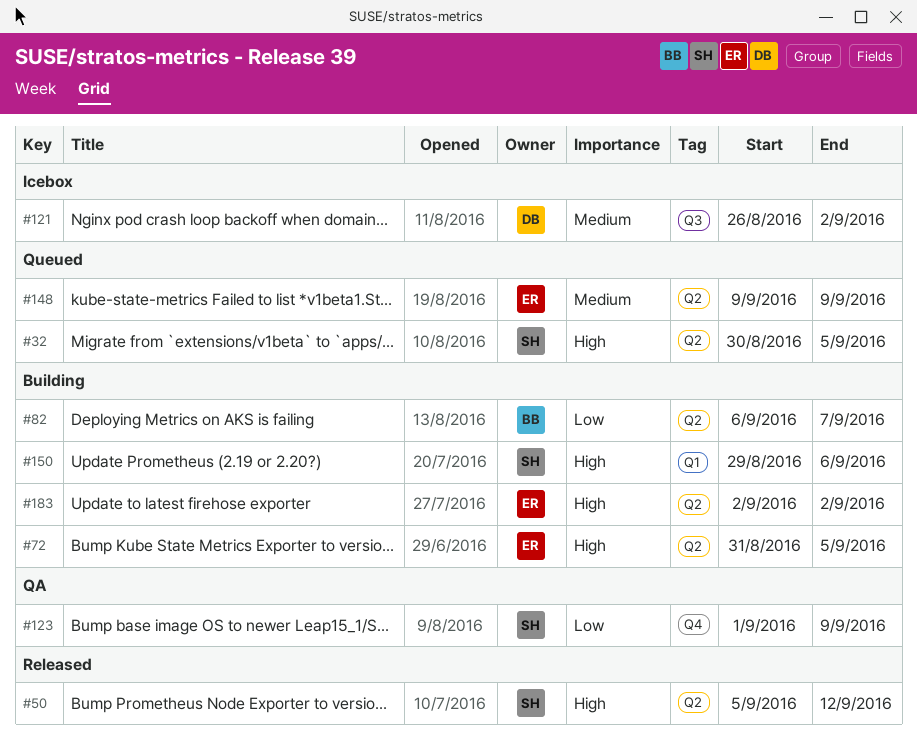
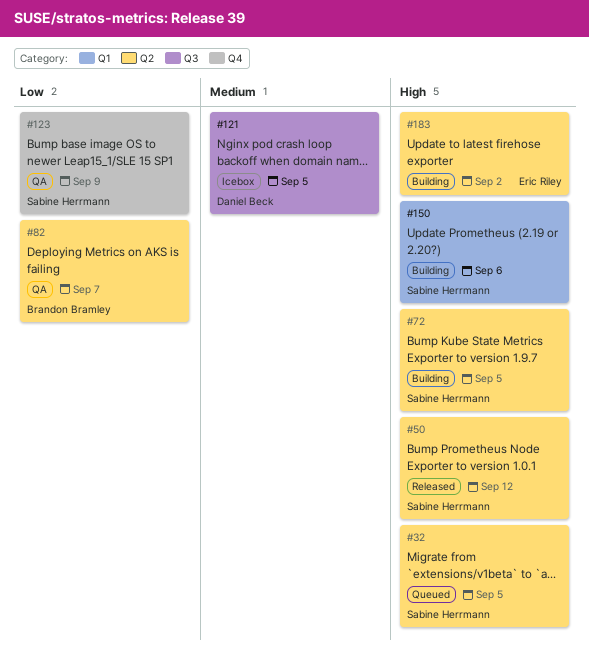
#72, owner: Eric Riley -> Sabine Herrmann
#82, status: Building -> QA
#121, due: Sep 2 -> Sep 5
#148: present -> none

